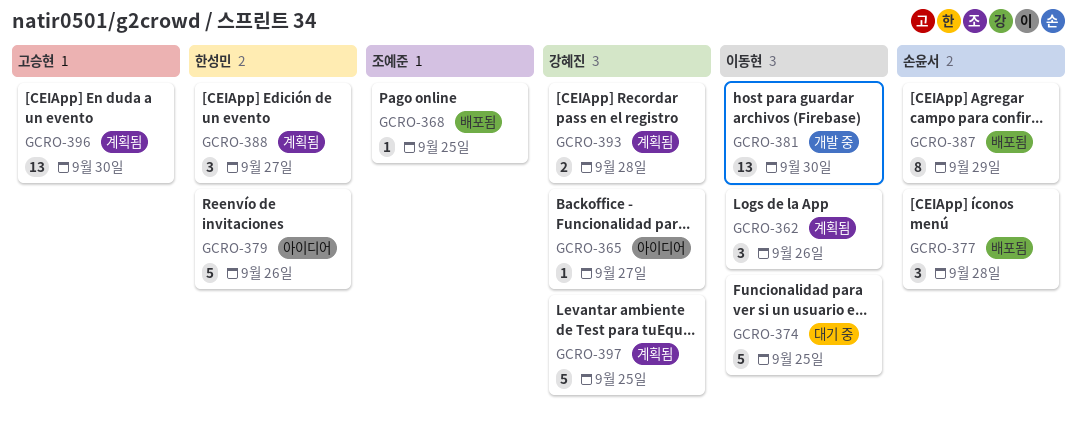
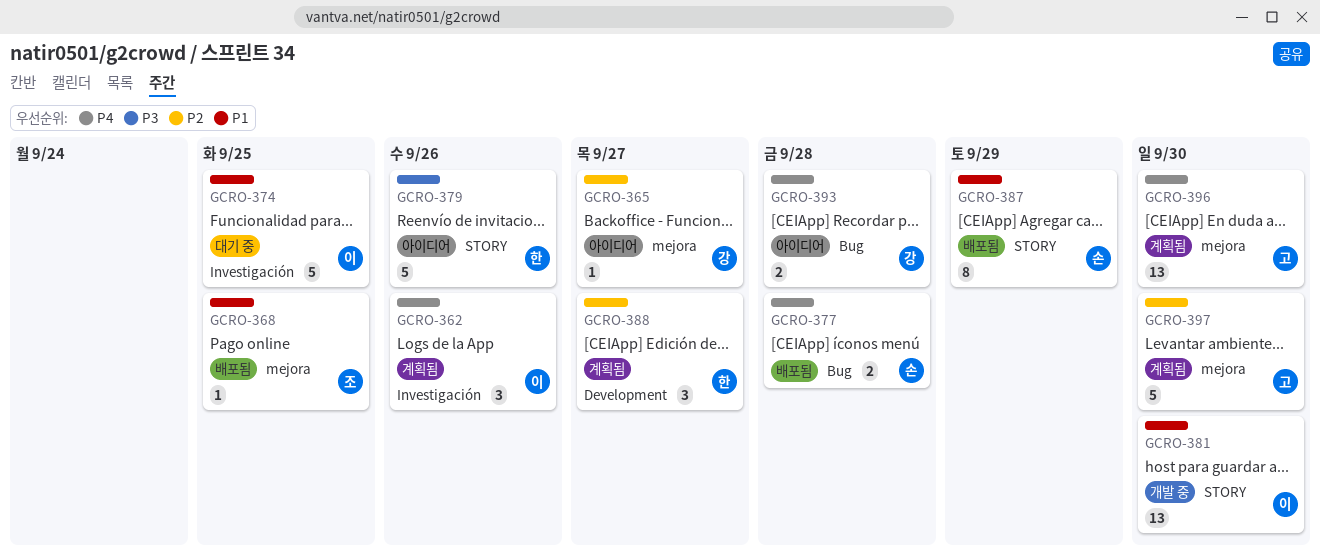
GCRO-377, estimate: 3 -> 2
GCRO-393, status: 계획됨 -> 아이디어
GCRO-397, owner: 강혜진 -> 고승현
GCRO-397, due: Sep 25 -> Sep 30

